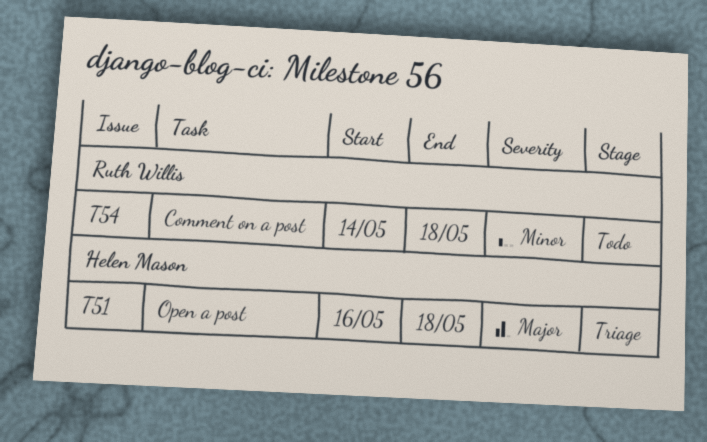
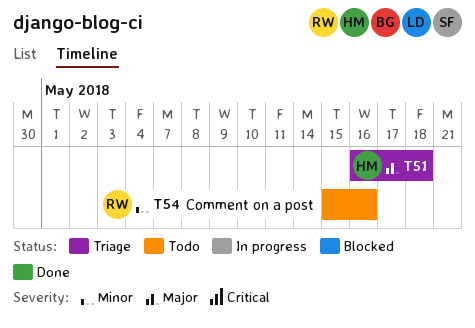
T54, start: May 14 -> May 15
T54, due: May 18 -> May 16

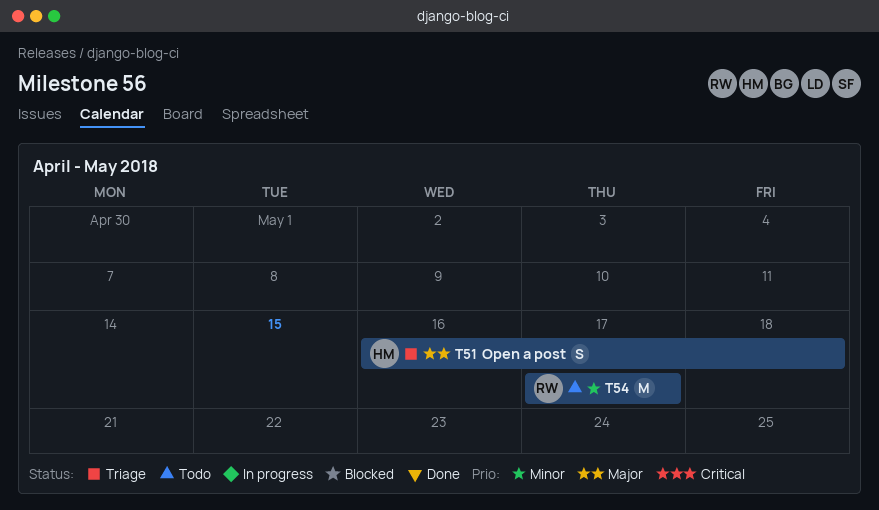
T54, start: May 15 -> May 17
T54, due: May 16 -> May 17

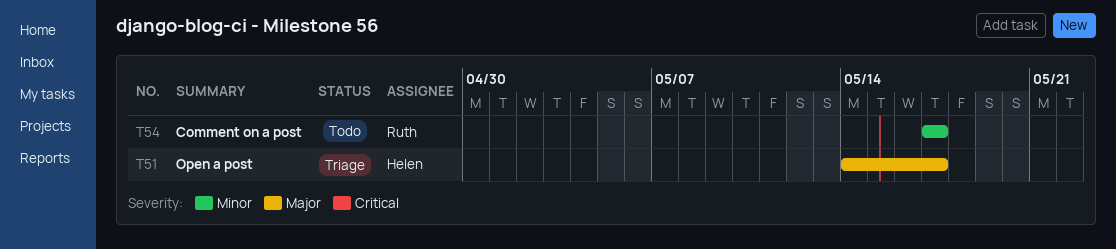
T51, start: May 16 -> May 14
T51, due: May 18 -> May 17

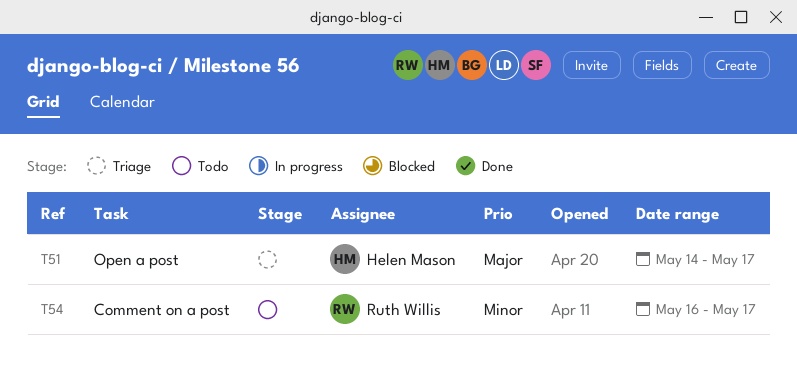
T54, start: May 17 -> May 16

